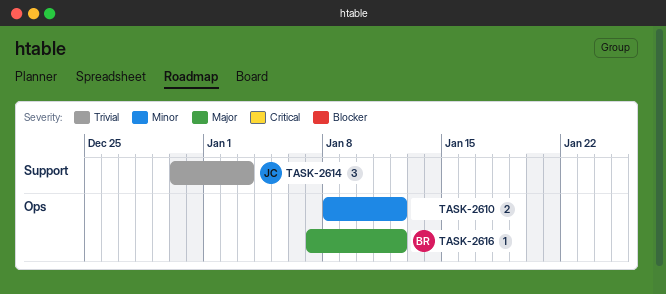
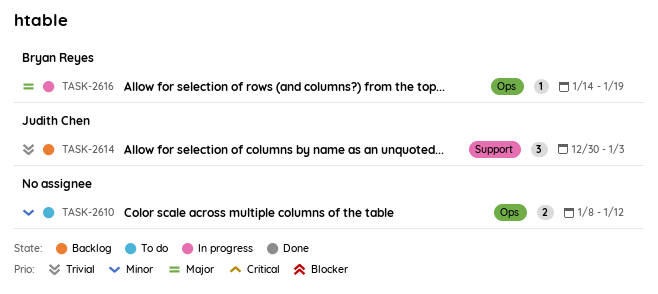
TASK-2616, start: Jan 7 -> Jan 14
TASK-2616, due: Jan 12 -> Jan 19

